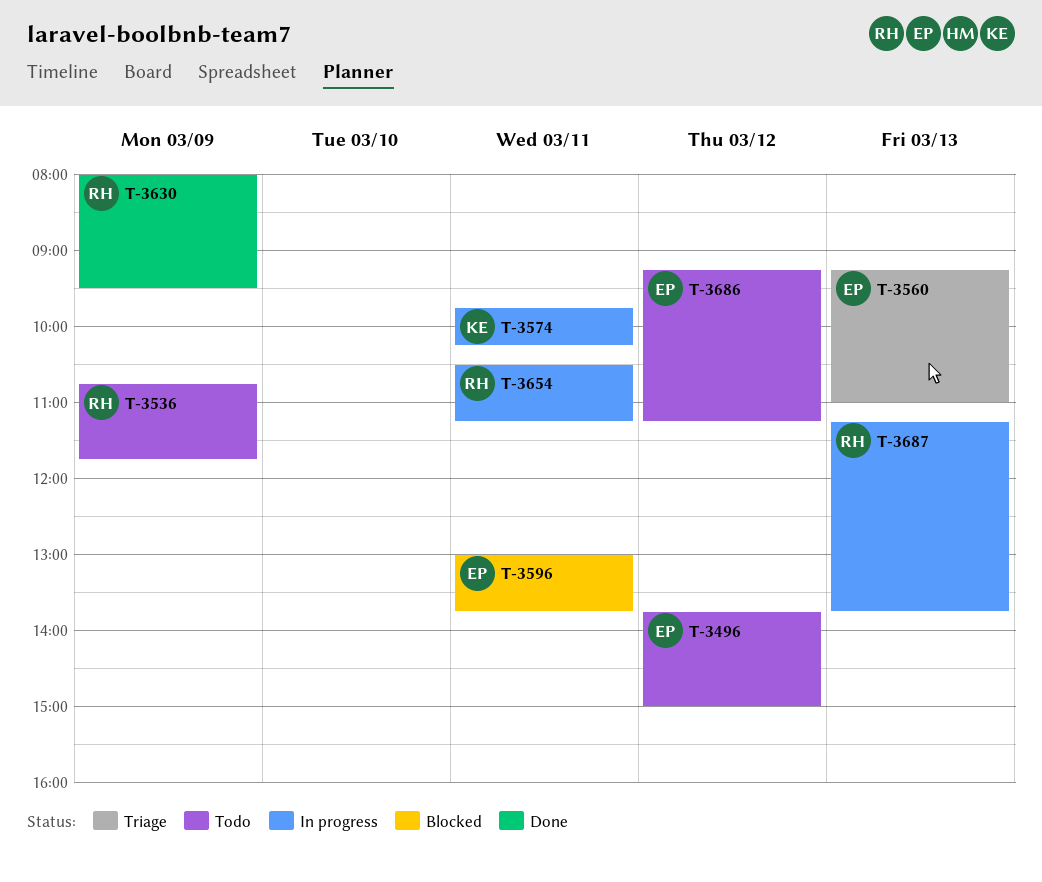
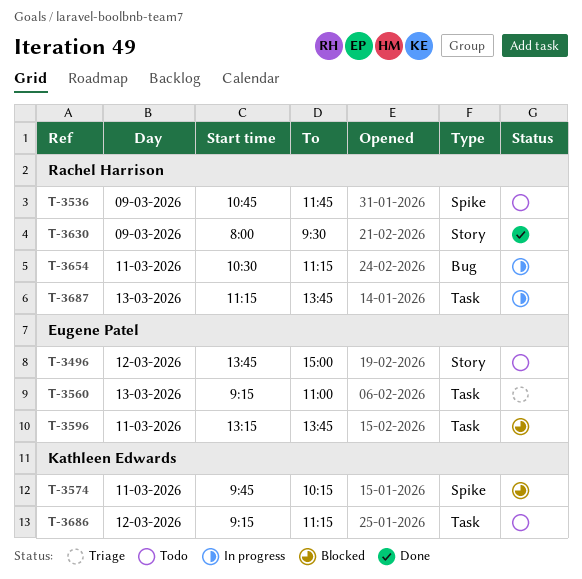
T-3574, status: In progress -> Blocked
T-3596, begins: 13:00 -> 13:15
T-3686, owner: Eugene Patel -> Kathleen Edwards

